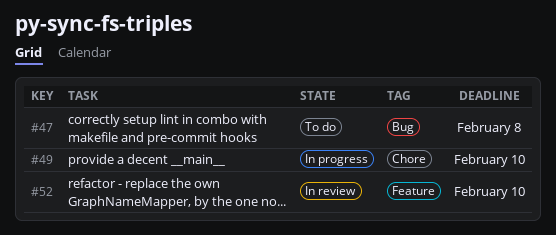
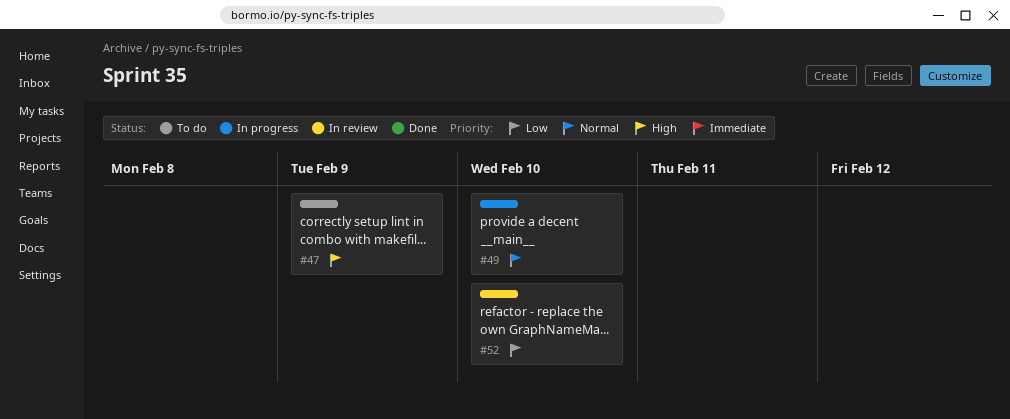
#47, due: Feb 8 -> Feb 9

